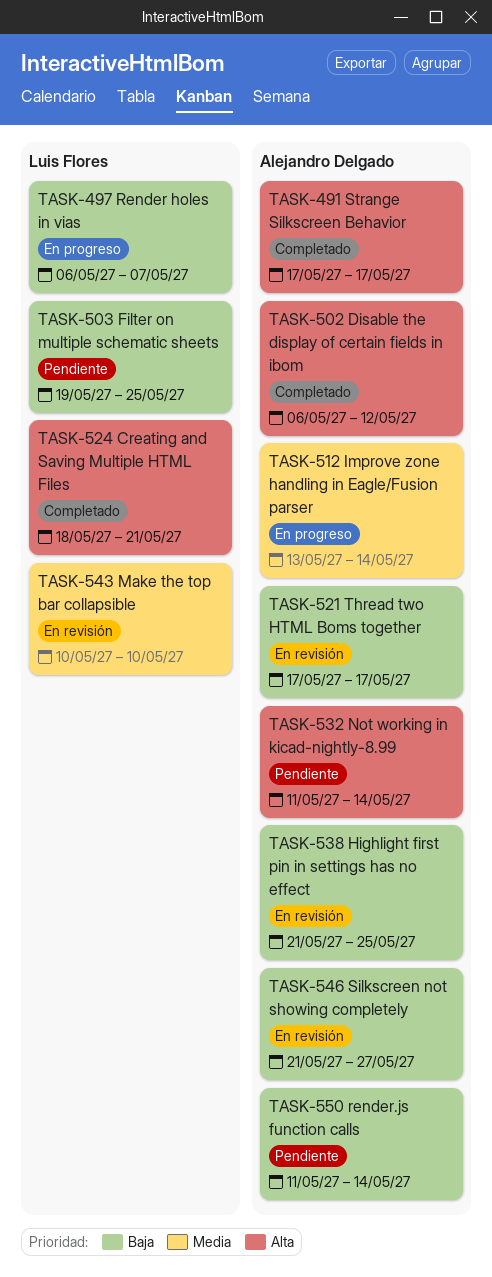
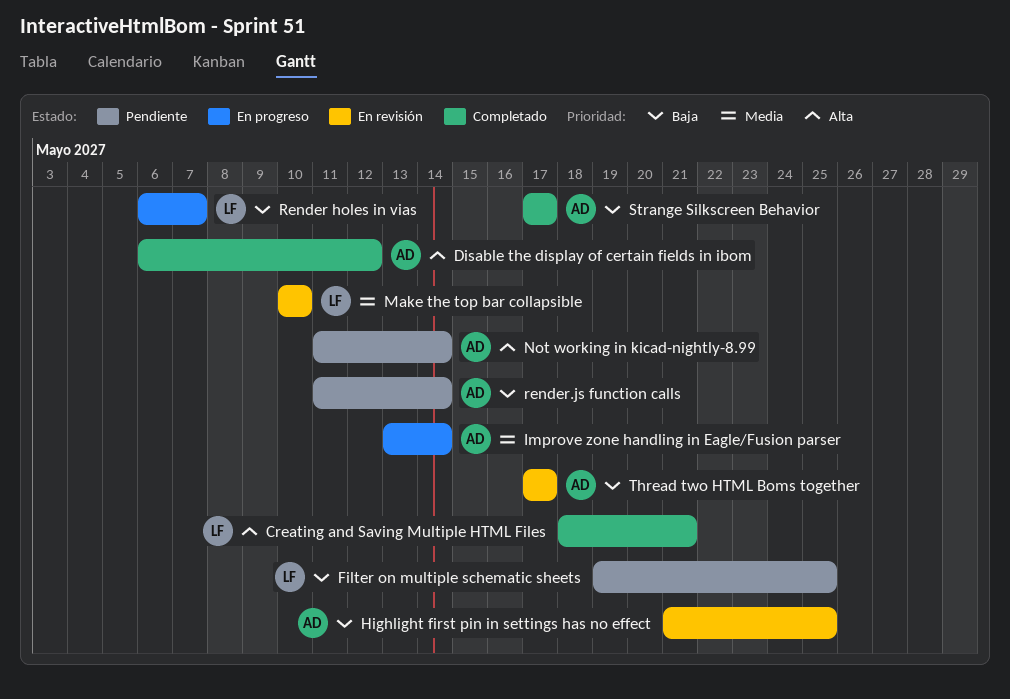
Silkscreen not showing completely: present -> none
Strange Silkscreen Behavior, priority: Alta -> Baja

